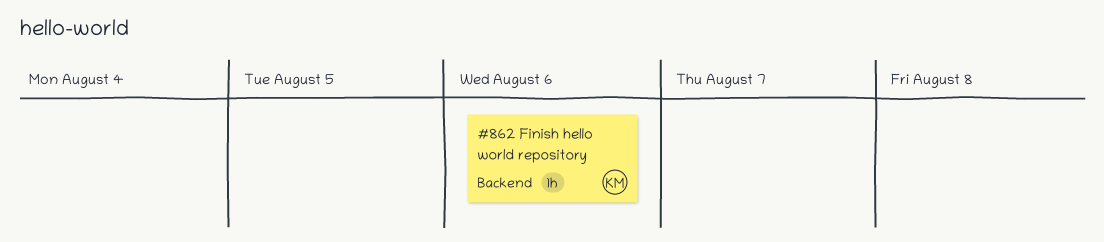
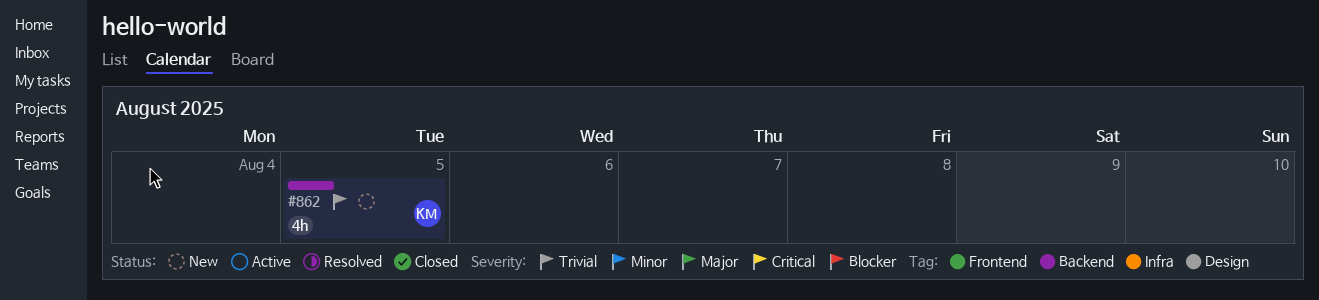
#862, estimate: 1h -> 4h
#862, due: Aug 6 -> Aug 5

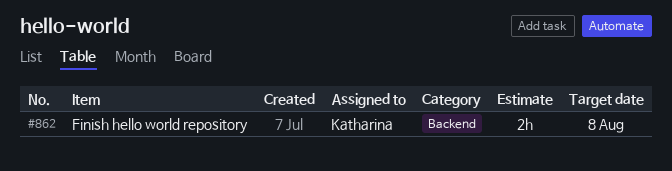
#862, estimate: 4h -> 2h
#862, due: Aug 5 -> Aug 8

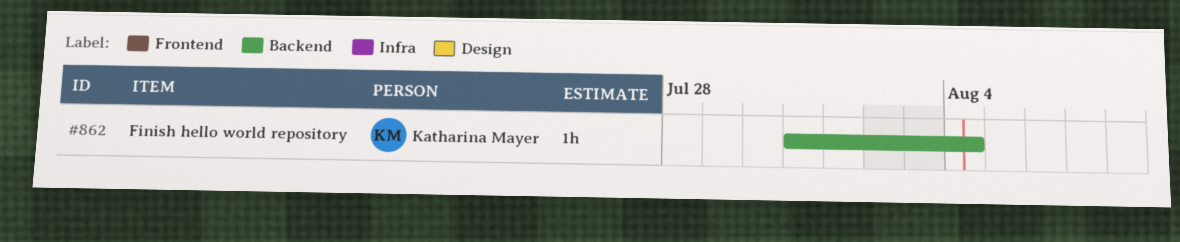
#862, estimate: 2h -> 1h
#862, due: Aug 8 -> Aug 4

